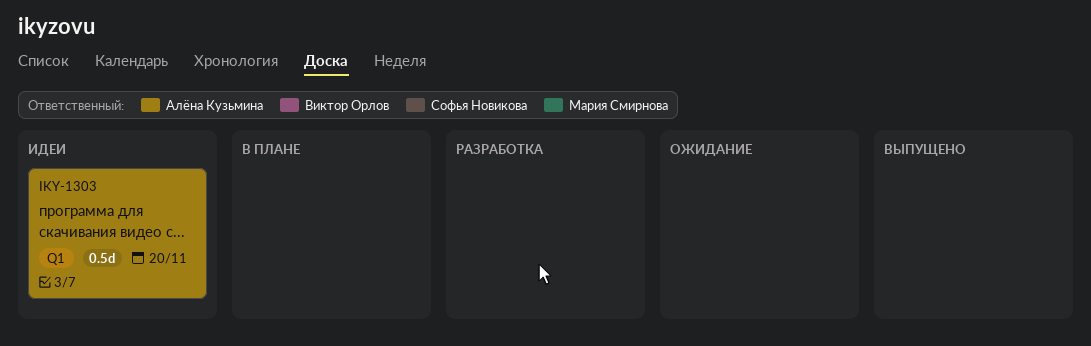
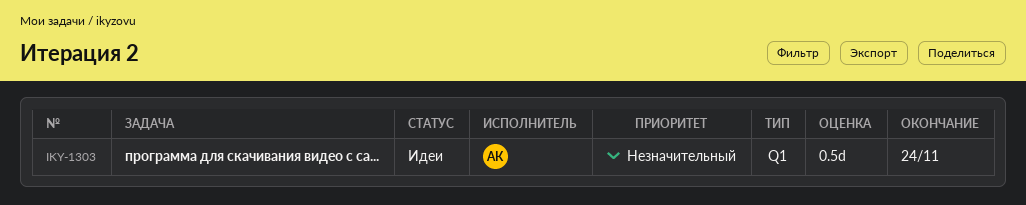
IKY-1303, due: Nov 20 -> Nov 24

